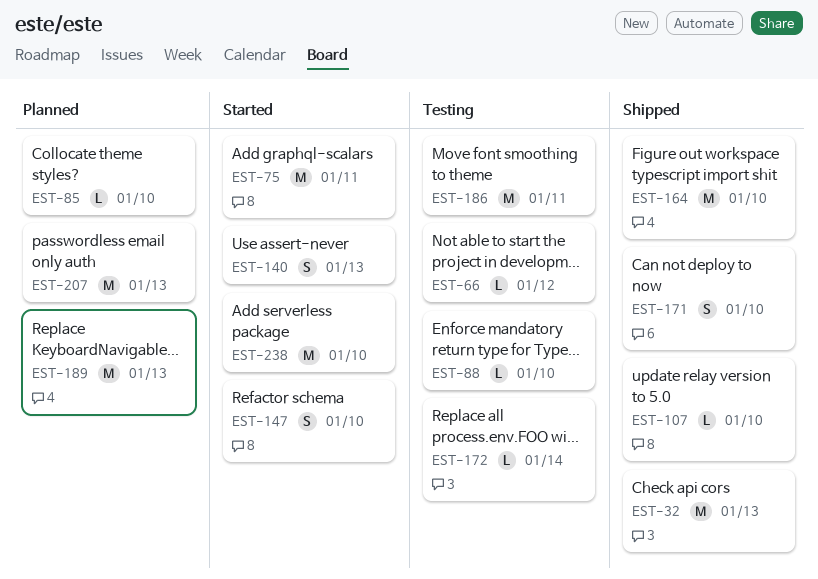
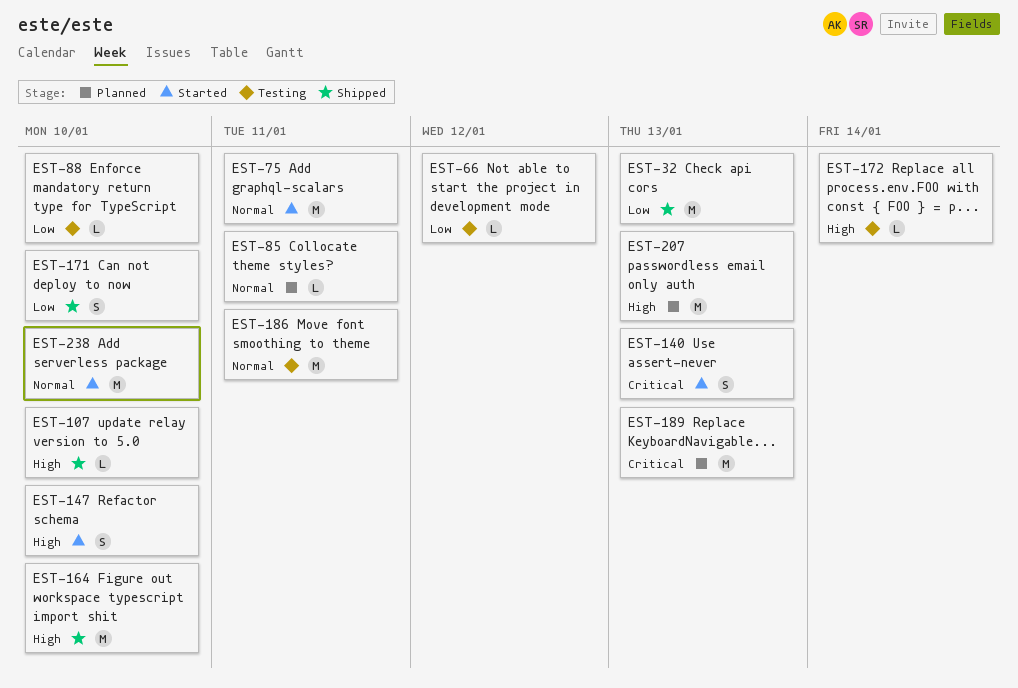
EST-85, due: Jan 10 -> Jan 11

